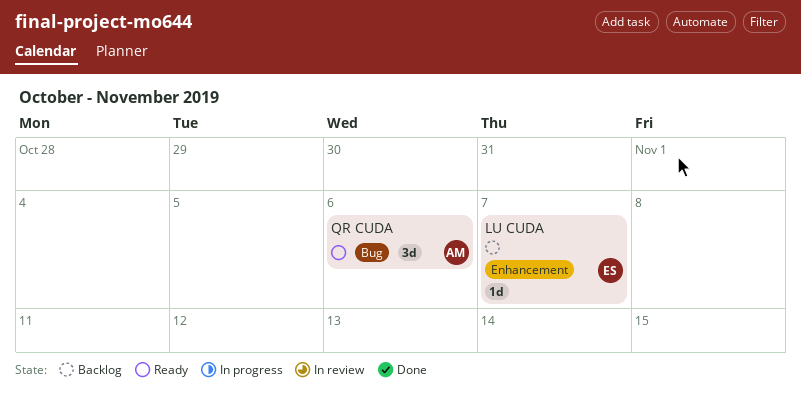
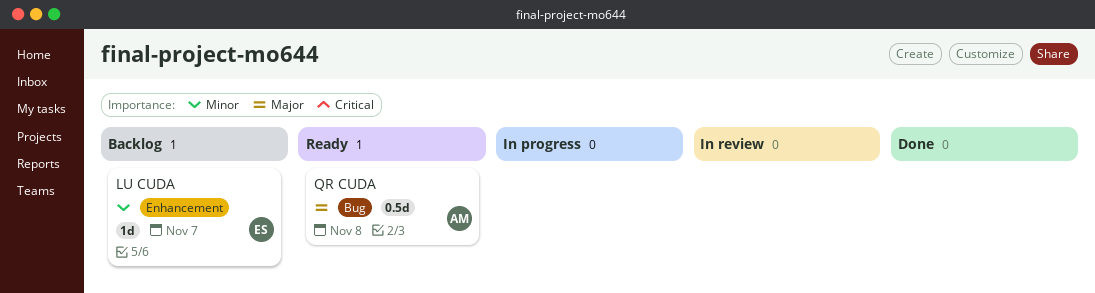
QR CUDA, estimate: 3d -> 0.5d
QR CUDA, due: Nov 6 -> Nov 8

